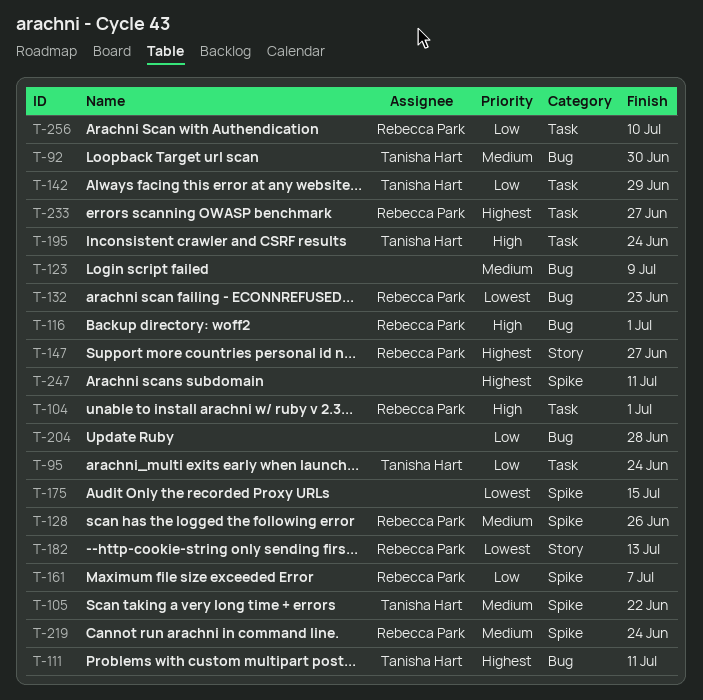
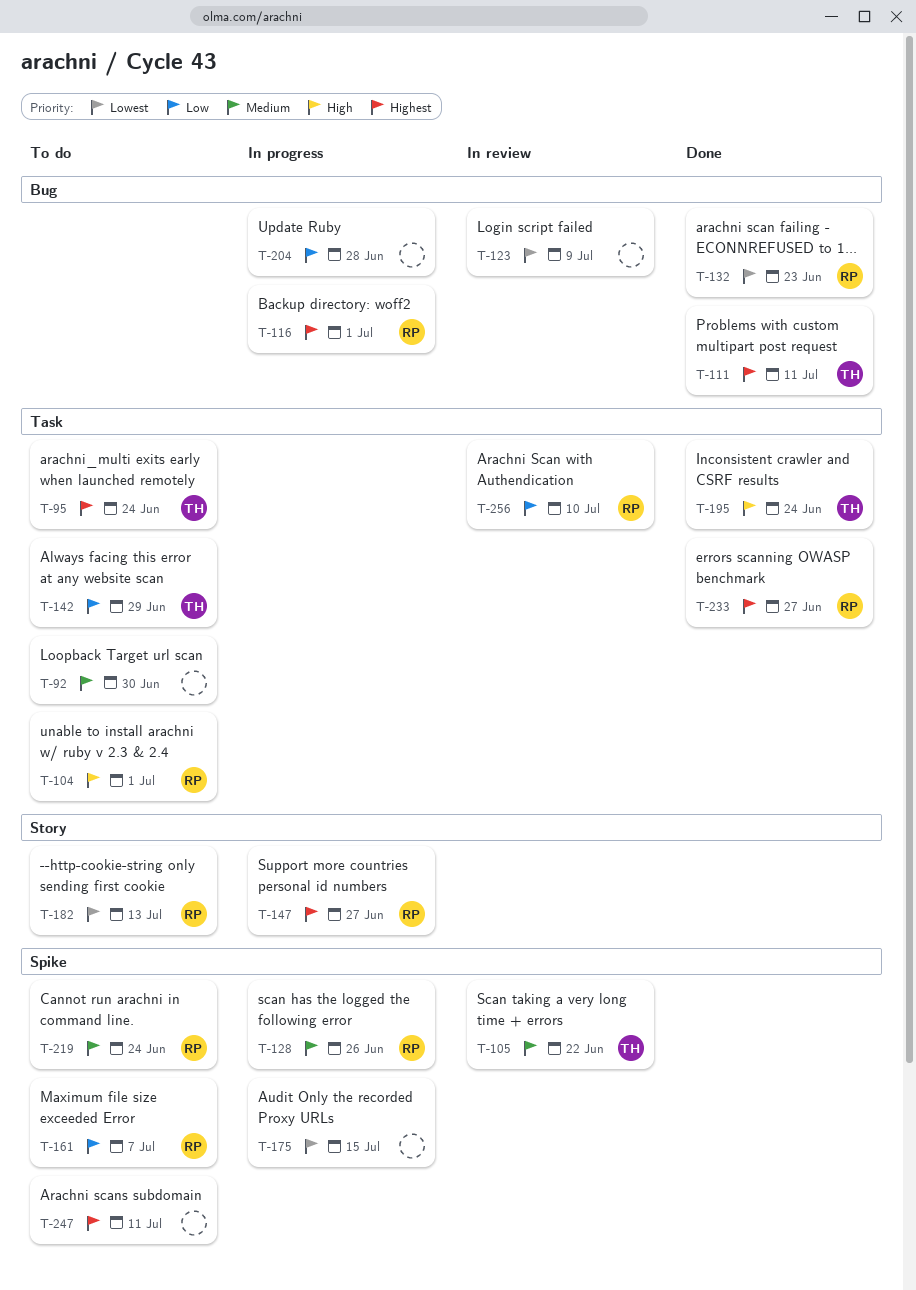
T-92, owner: Tanisha Hart -> none
T-92, label: Bug -> Task
T-95, priority: Low -> Highest
T-116, priority: High -> Highest
T-123, priority: Medium -> Lowest

